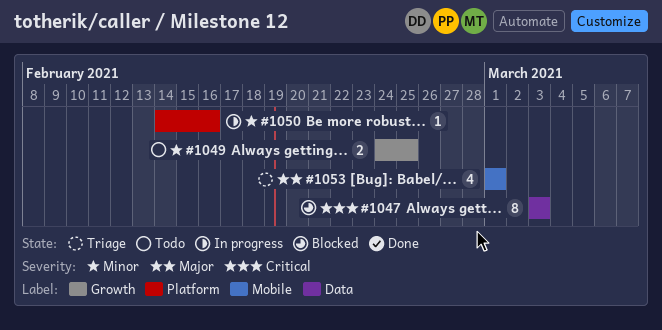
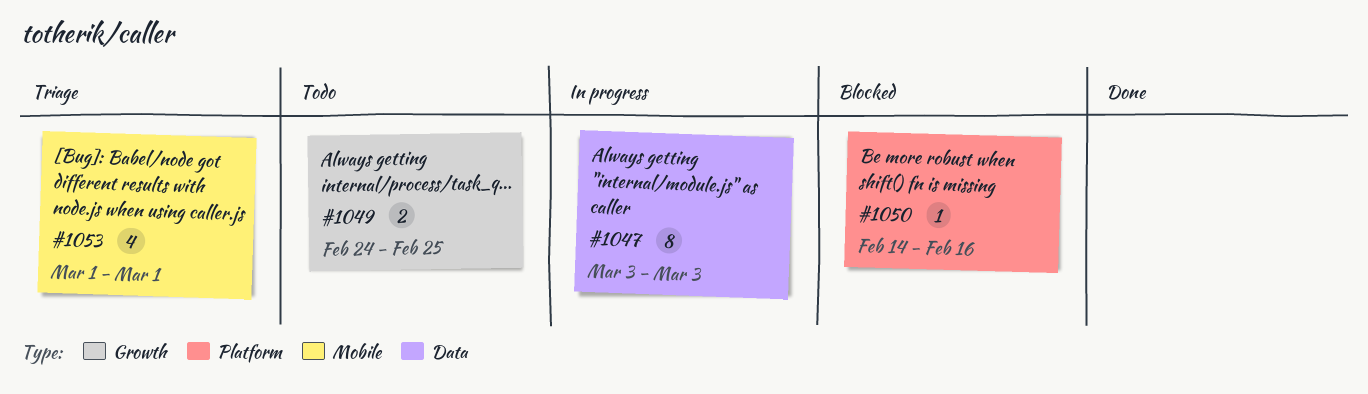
#1047, status: Blocked -> In progress
#1050, status: In progress -> Blocked

